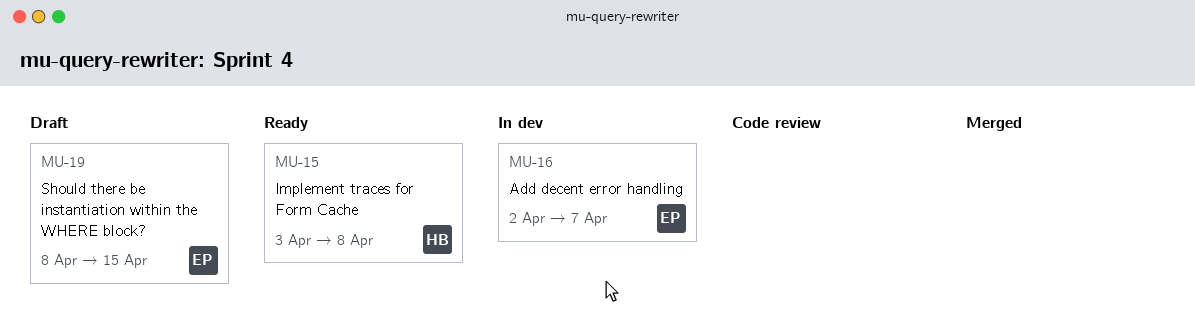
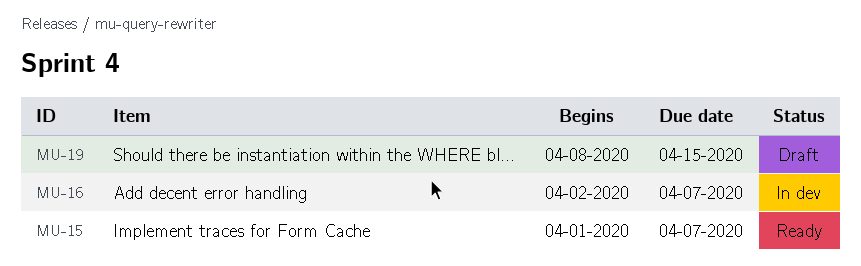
MU-15, start: Apr 3 -> Apr 1
MU-15, due: Apr 8 -> Apr 7

